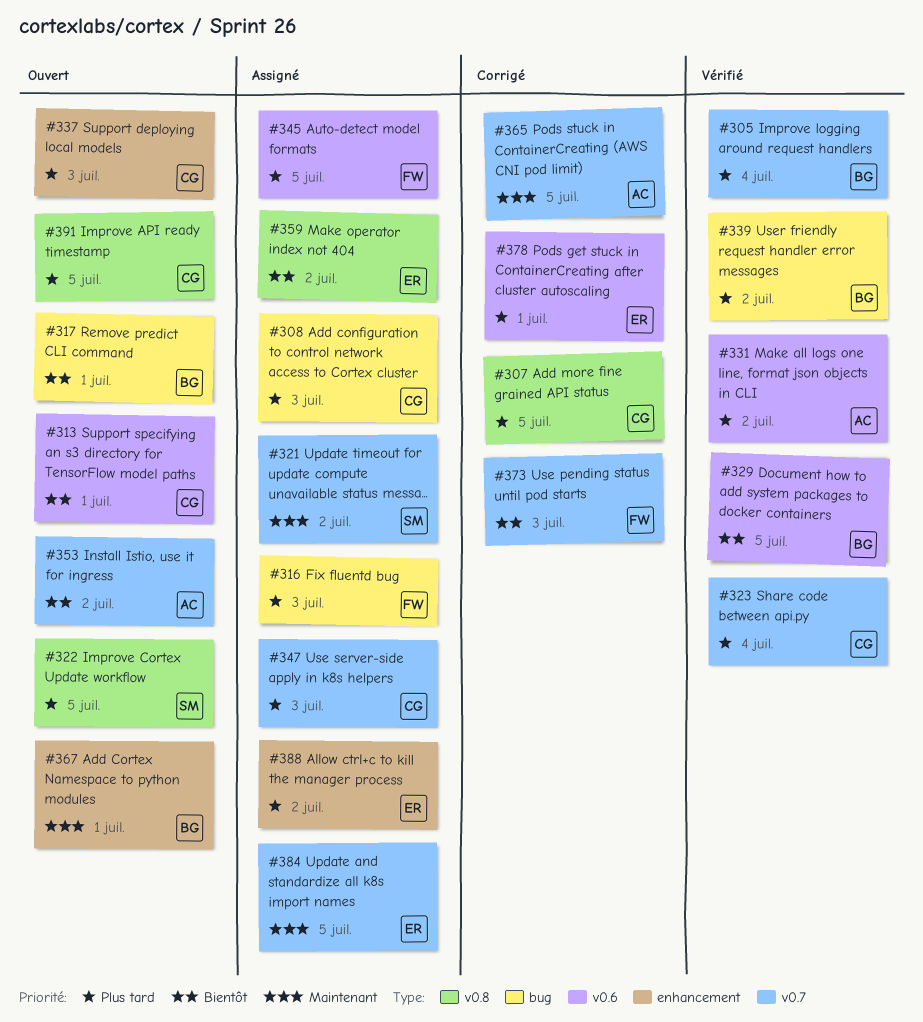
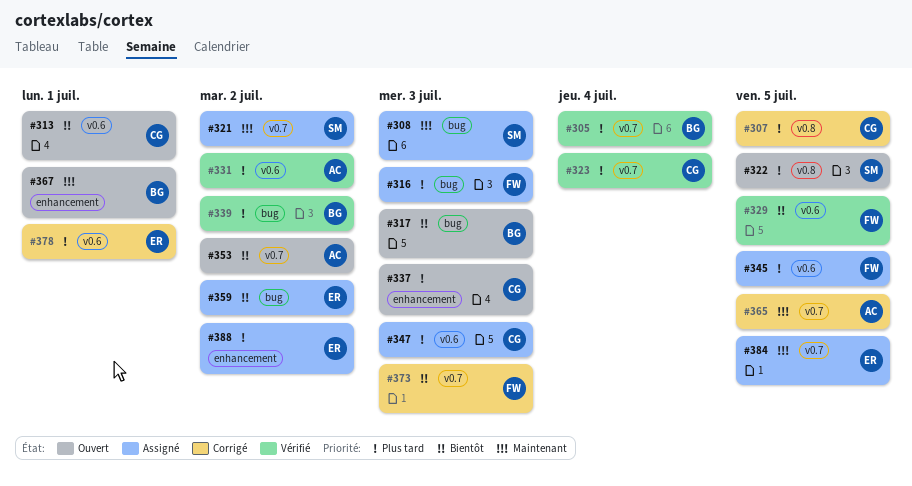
#308, owner: CG -> SM
#308, priority: Plus tard -> Maintenant
#317, due: Jul 1 -> Jul 3
#329, owner: BG -> FW
#347, label: v0.7 -> v0.6
#359, label: v0.8 -> bug
#391: present -> none

